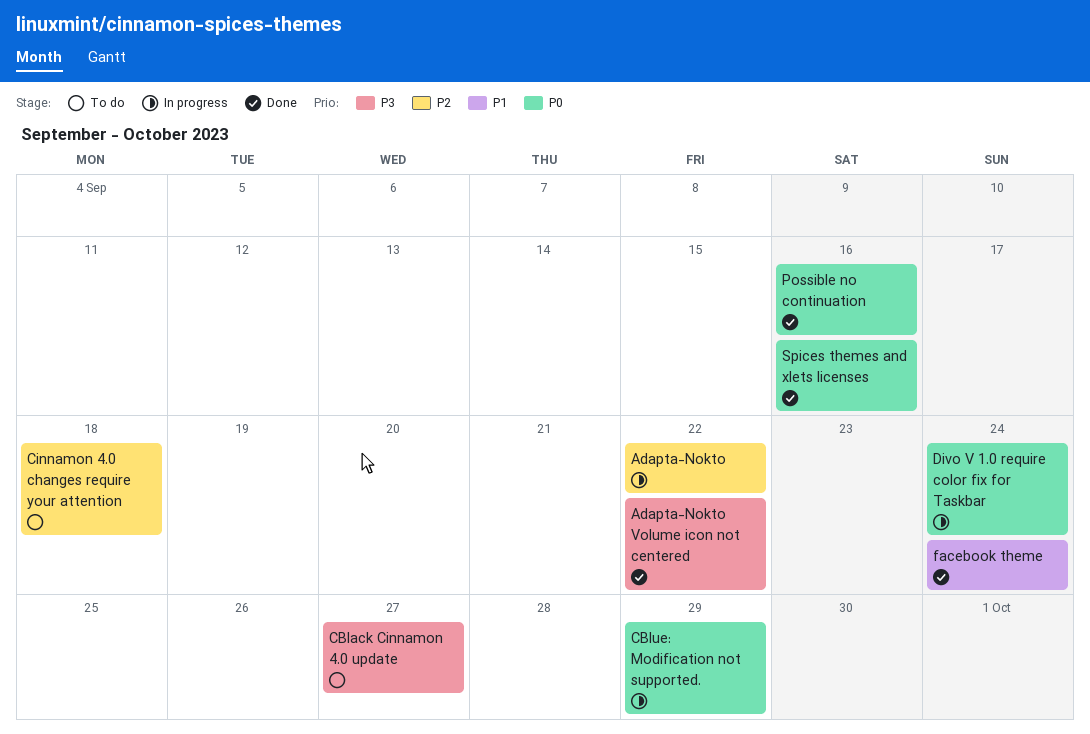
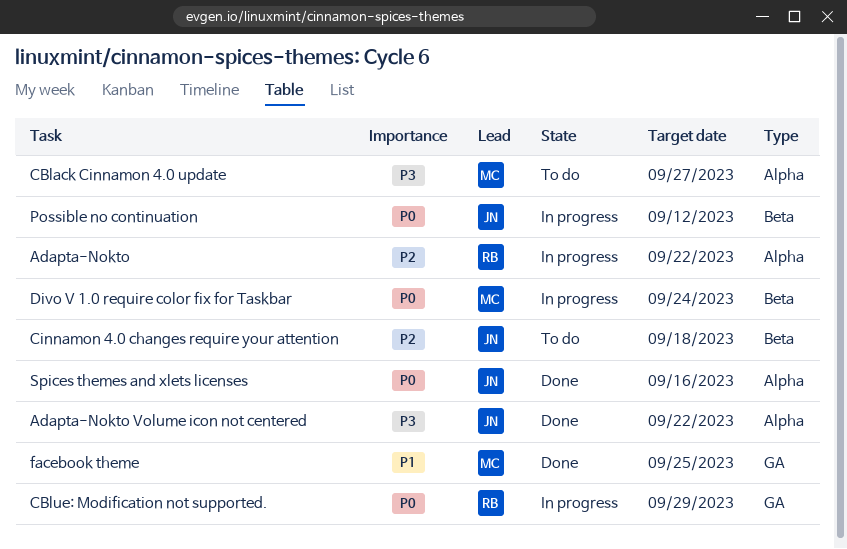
facebook theme, due: Sep 24 -> Sep 25
Possible no continuation, status: Done -> In progress
Possible no continuation, due: Sep 16 -> Sep 12

